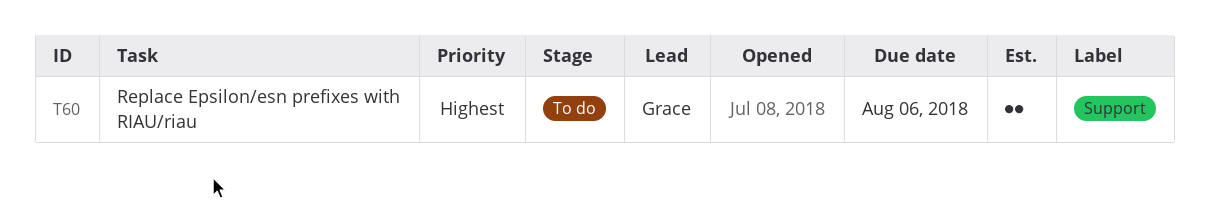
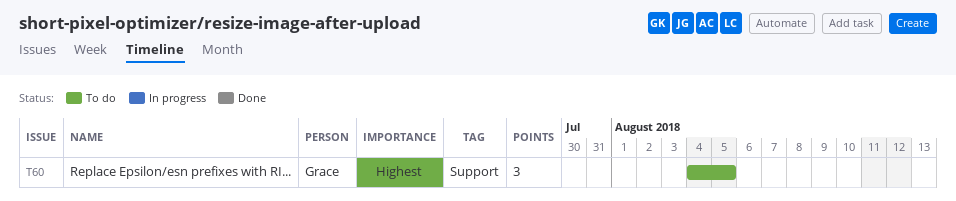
T60, estimate: 2 -> 3
T60, due: Aug 6 -> Aug 5

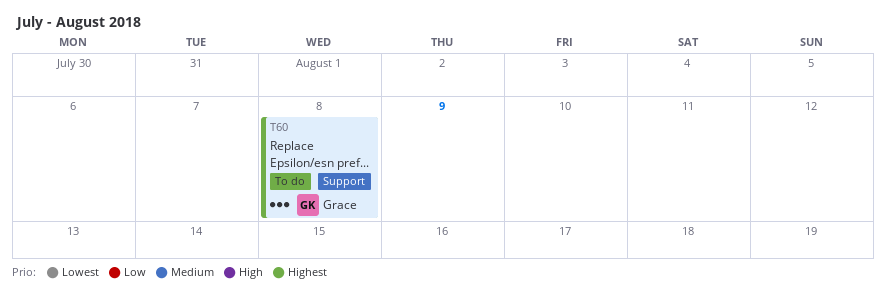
T60, due: Aug 5 -> Aug 8

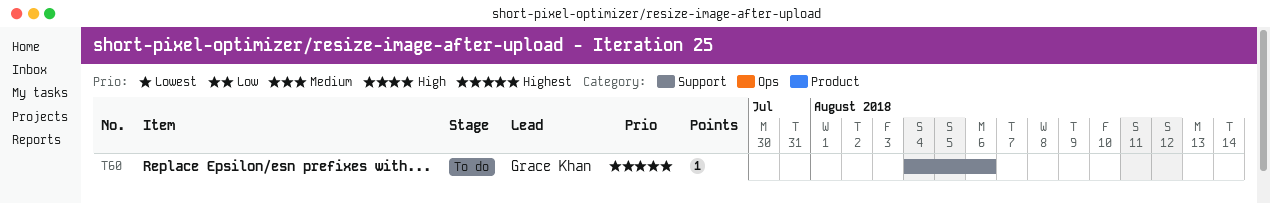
T60, estimate: 3 -> 1
T60, due: Aug 8 -> Aug 6

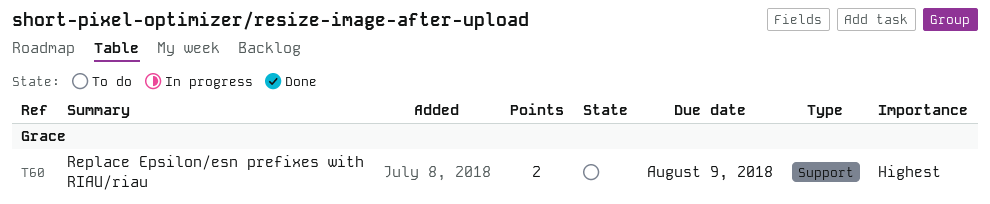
T60, estimate: 1 -> 2
T60, due: Aug 6 -> Aug 9

